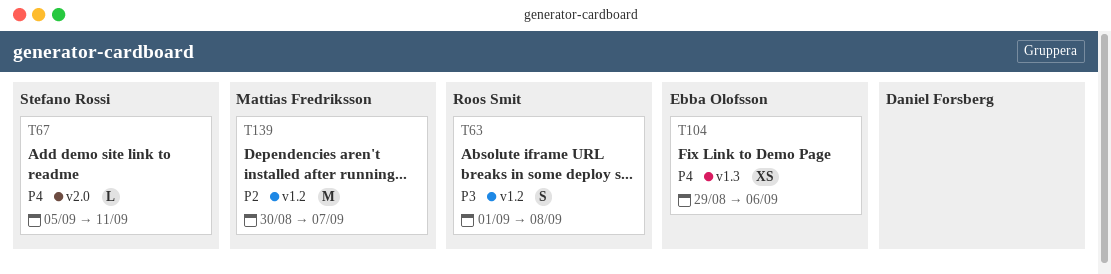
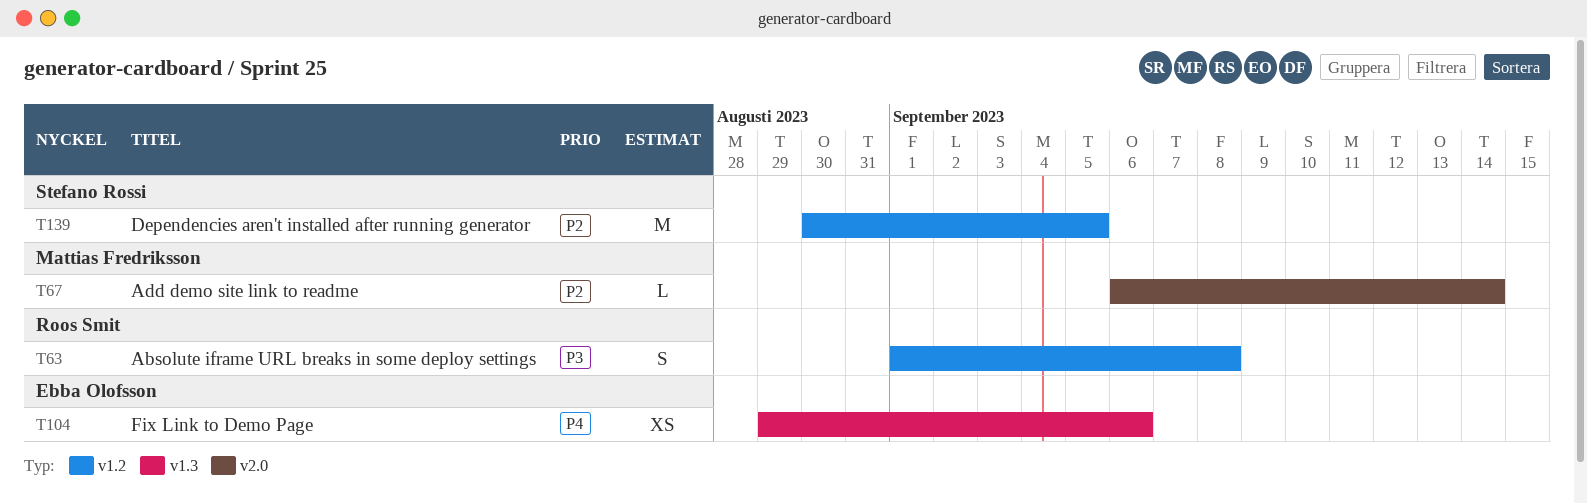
T67, owner: Stefano Rossi -> Mattias Fredriksson
T67, priority: P4 -> P2
T67, start: Sep 5 -> Sep 6
T67, due: Sep 11 -> Sep 14
T139, owner: Mattias Fredriksson -> Stefano Rossi
T139, due: Sep 7 -> Sep 5

